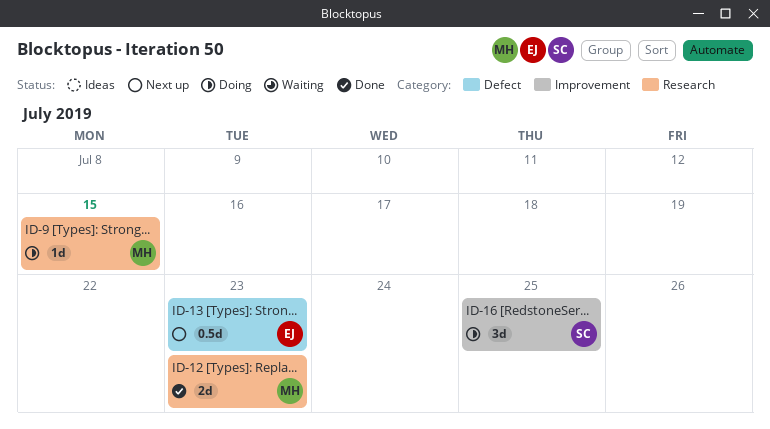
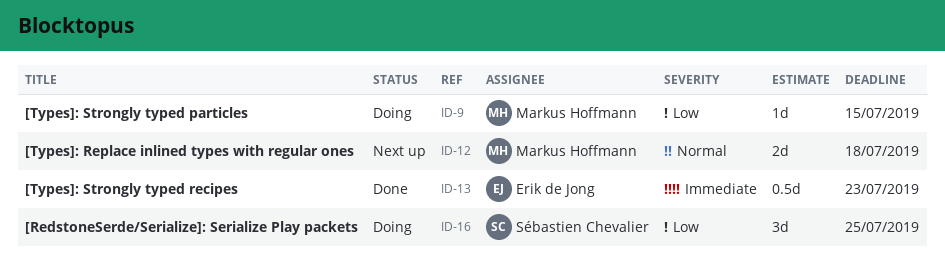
ID-12, status: Done -> Next up
ID-12, due: Jul 23 -> Jul 18
ID-13, status: Next up -> Done

